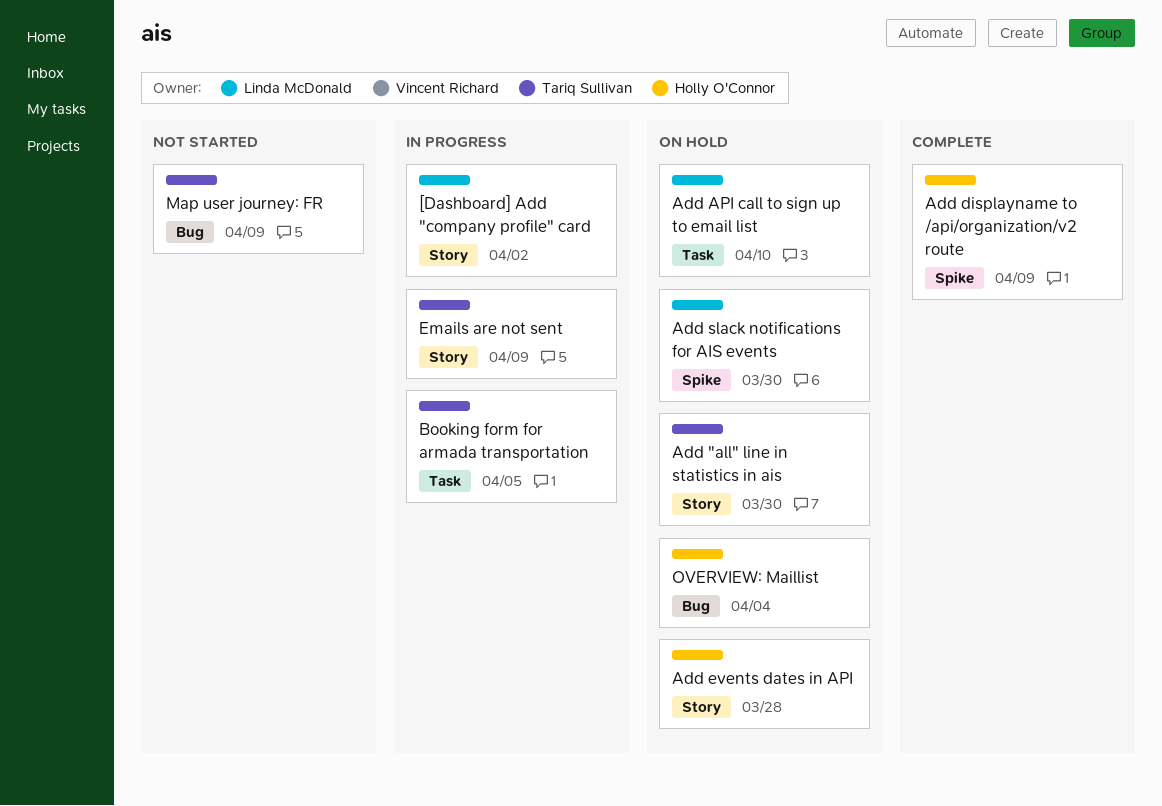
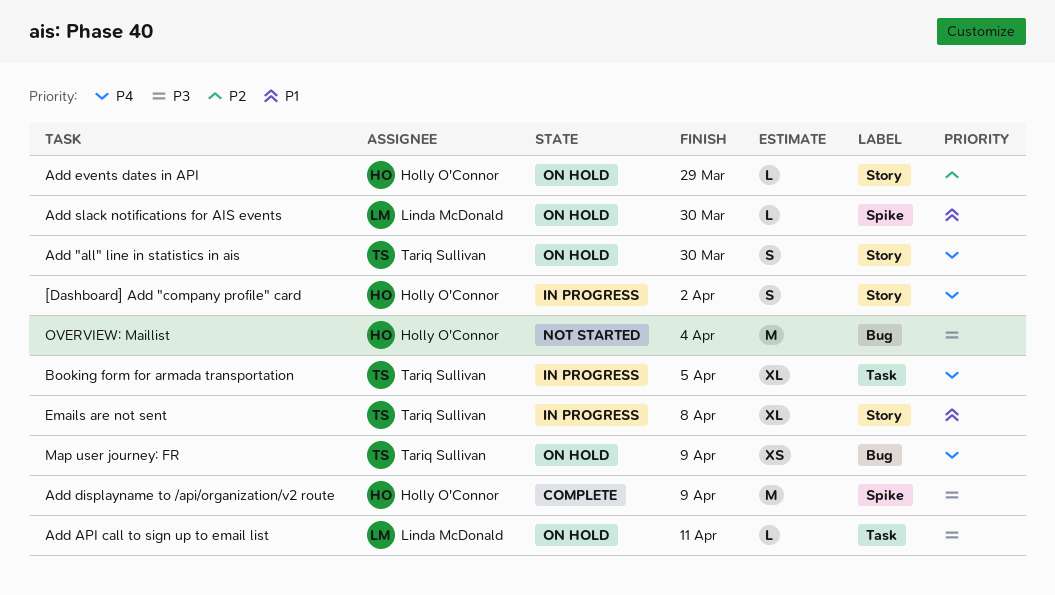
[Dashboard] Add "company profile" card, owner: Linda McDonald -> Holly O'Connor
Add API call to sign up to email list, due: Apr 10 -> Apr 11
Add events dates in API, due: Mar 28 -> Mar 29
Emails are not sent, due: Apr 9 -> Apr 8
Map user journey: FR, status: Not started -> On hold
OVERVIEW: Maillist, status: On hold -> Not started

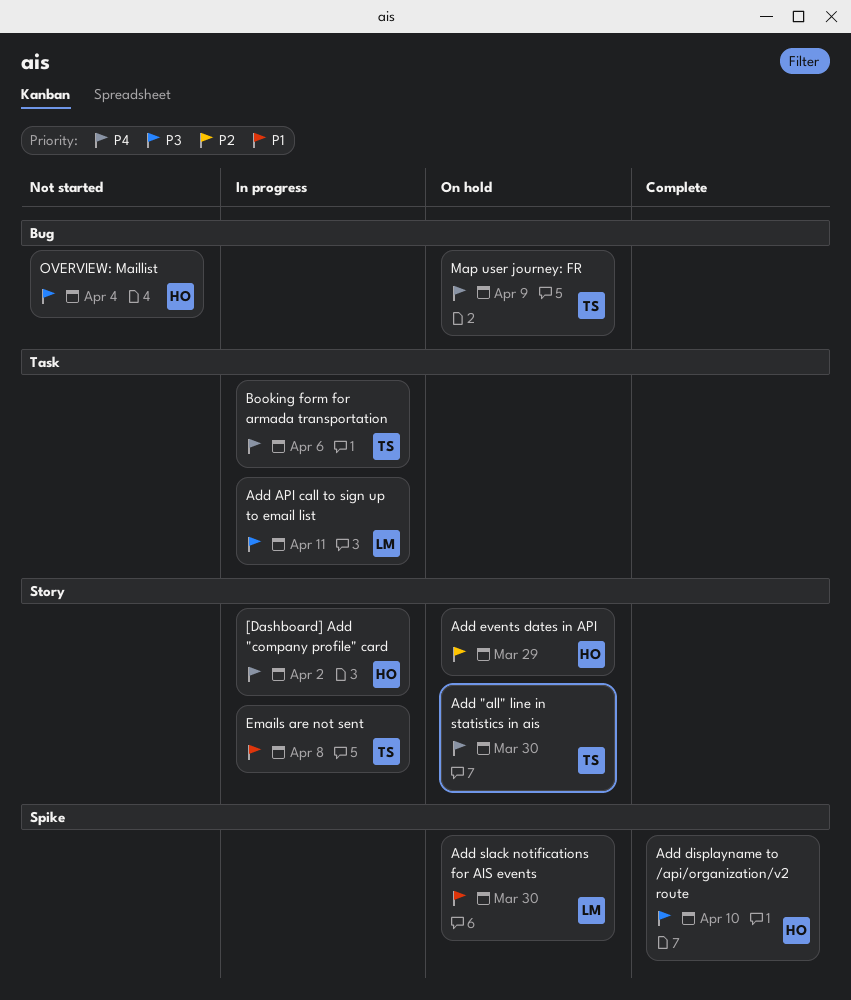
Add API call to sign up to email list, status: On hold -> In progress
Add displayname to /api/organization/v2 route, due: Apr 9 -> Apr 10
Booking form for armada transportation, due: Apr 5 -> Apr 6

